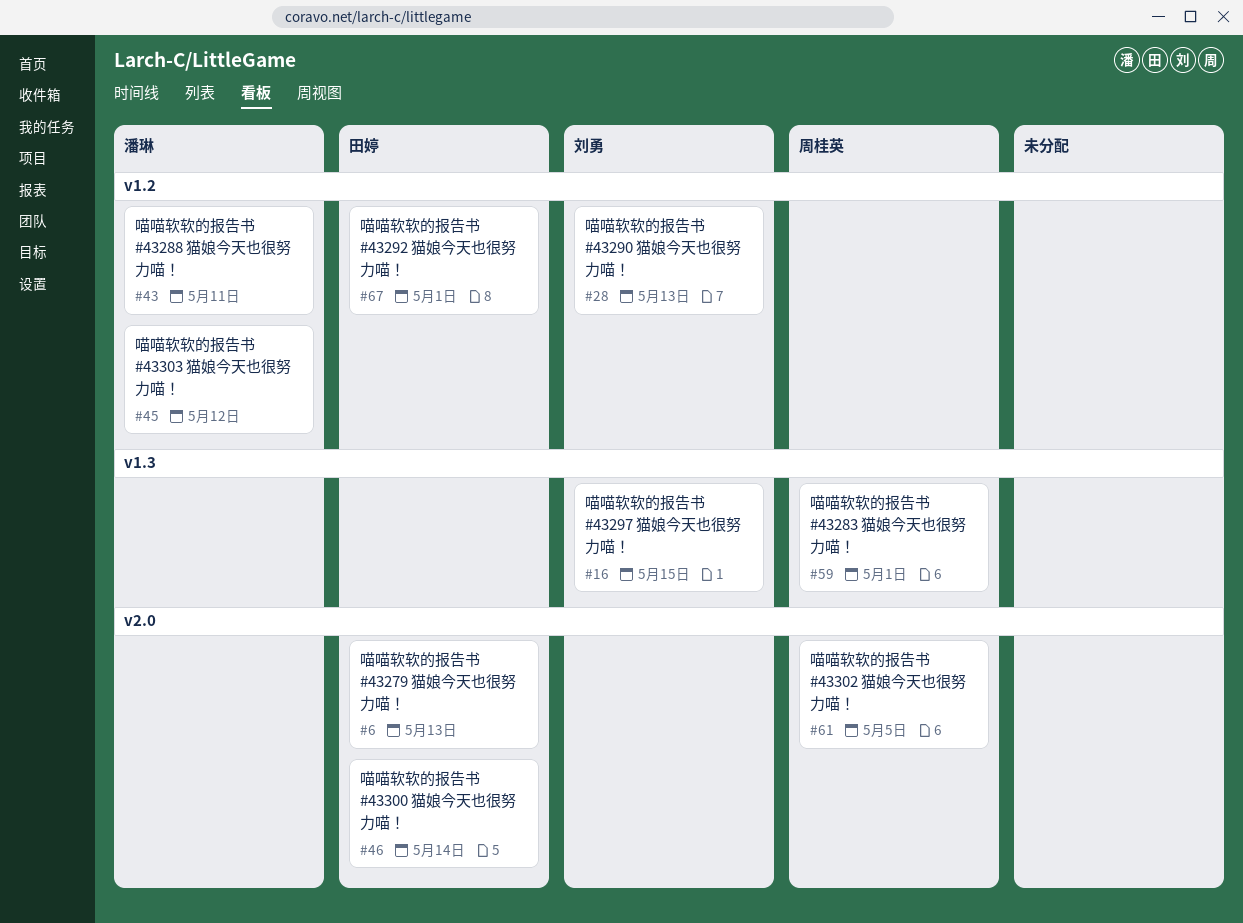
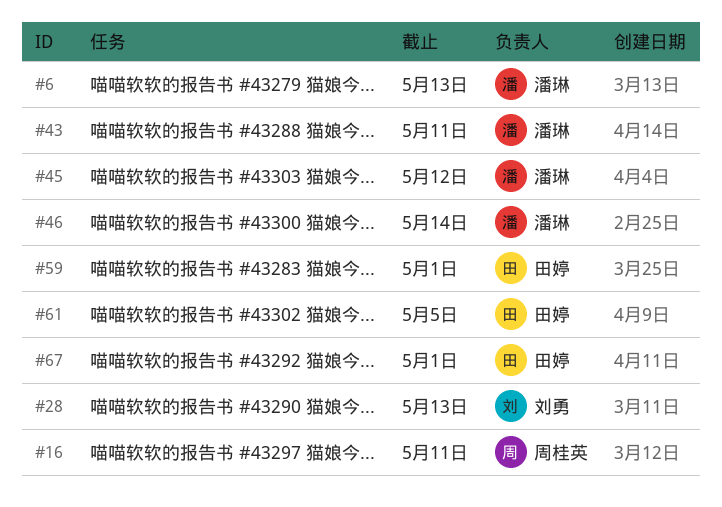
#6, owner: 田婷 -> 潘琳
#16, owner: 刘勇 -> 周桂英
#16, due: May 15 -> May 11
#46, owner: 田婷 -> 潘琳
#59, owner: 周桂英 -> 田婷
#61, owner: 周桂英 -> 田婷

